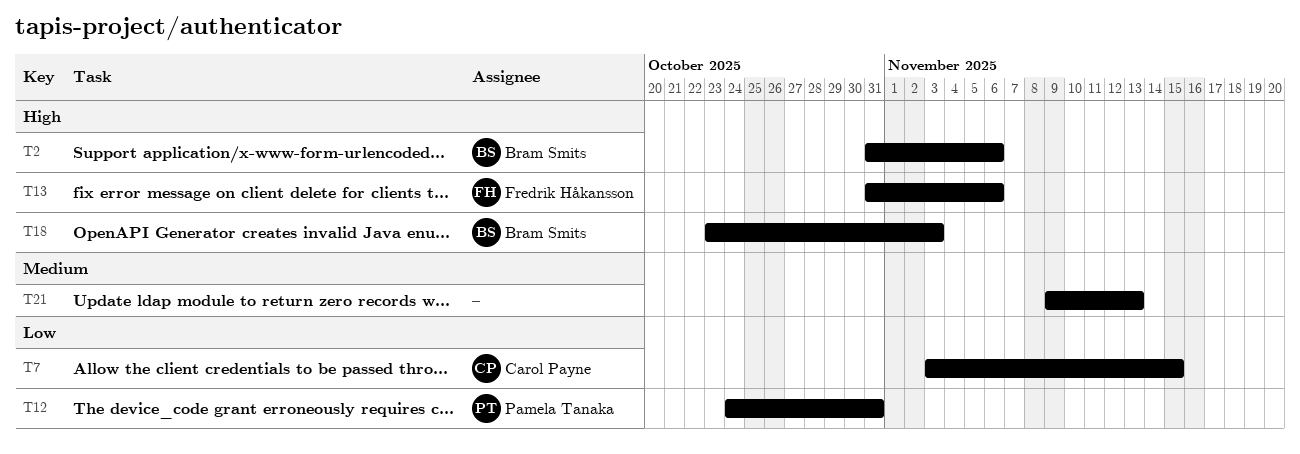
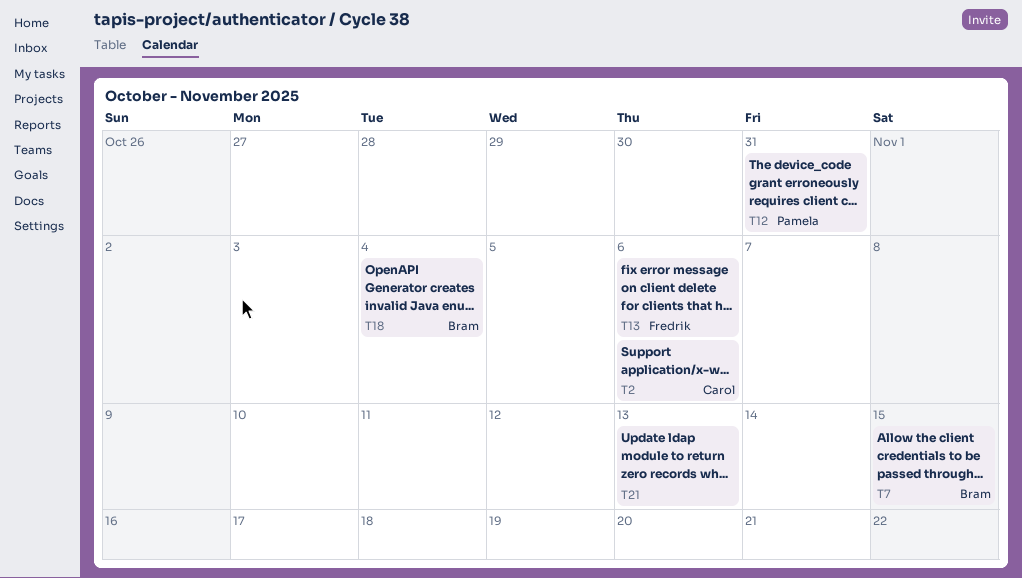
T2, owner: Bram Smits -> Carol Payne
T7, owner: Carol Payne -> Bram Smits
T18, due: Nov 3 -> Nov 4

